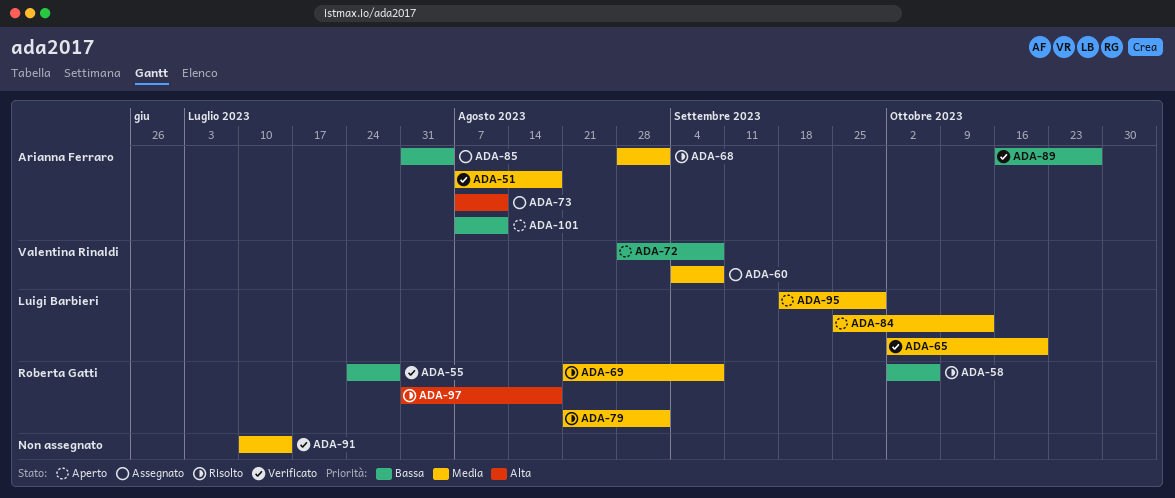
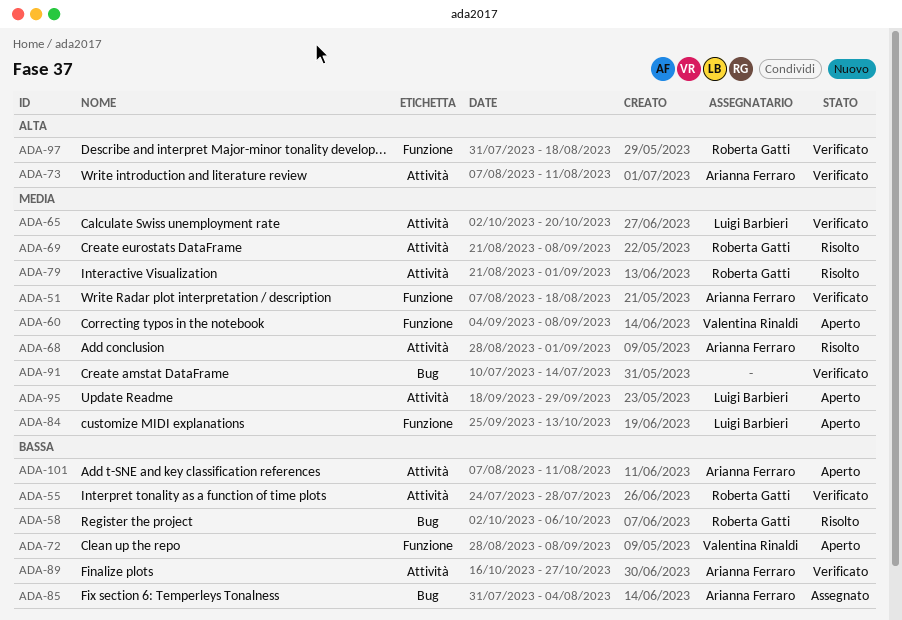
ADA-60, status: Assegnato -> Aperto
ADA-73, status: Assegnato -> Verificato
ADA-97, status: Risolto -> Verificato

